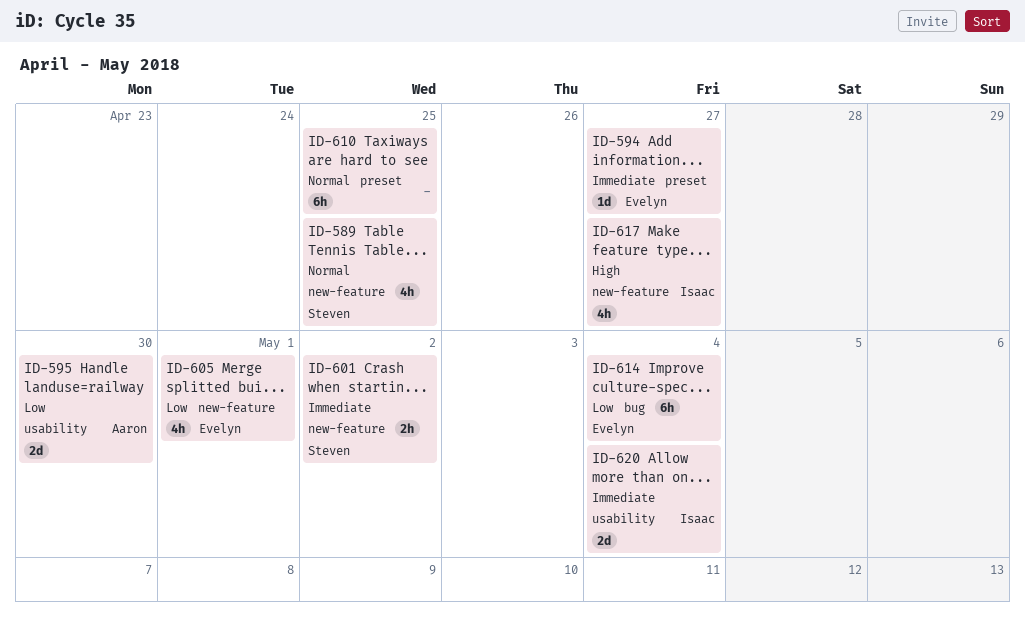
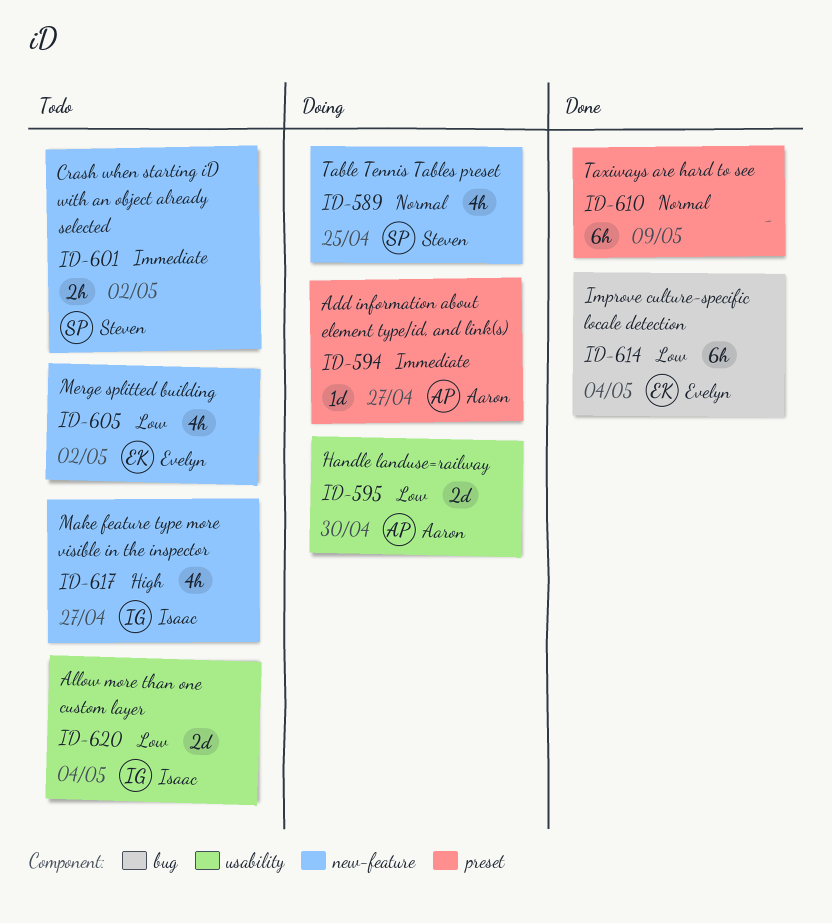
ID-594, owner: Evelyn -> Aaron
ID-605, due: May 1 -> May 2
ID-610, due: Apr 25 -> May 9
ID-620, priority: Immediate -> Low

